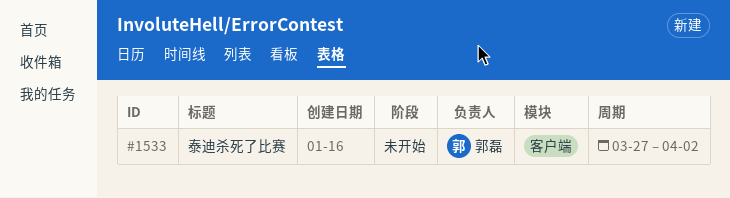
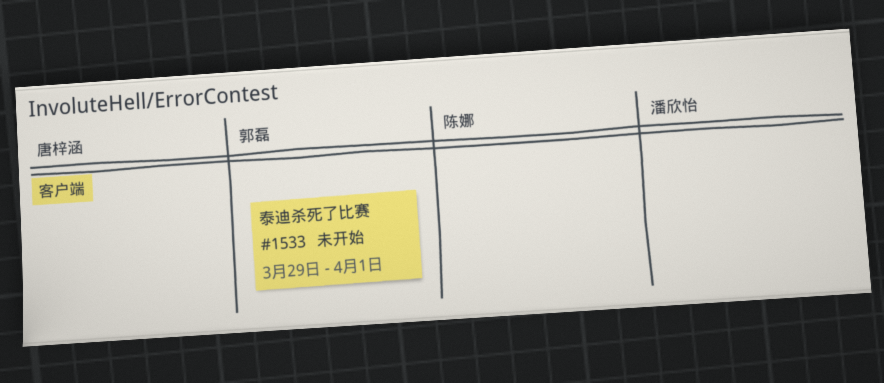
#1533, start: Mar 27 -> Mar 29
#1533, due: Apr 2 -> Apr 1

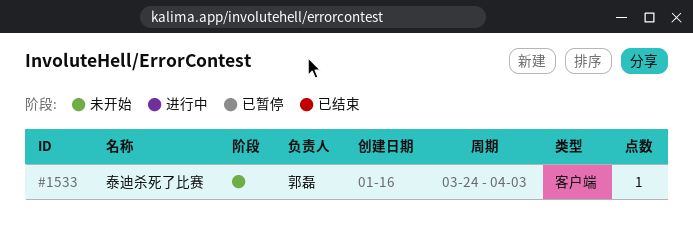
#1533, start: Mar 29 -> Mar 24
#1533, due: Apr 1 -> Apr 3

